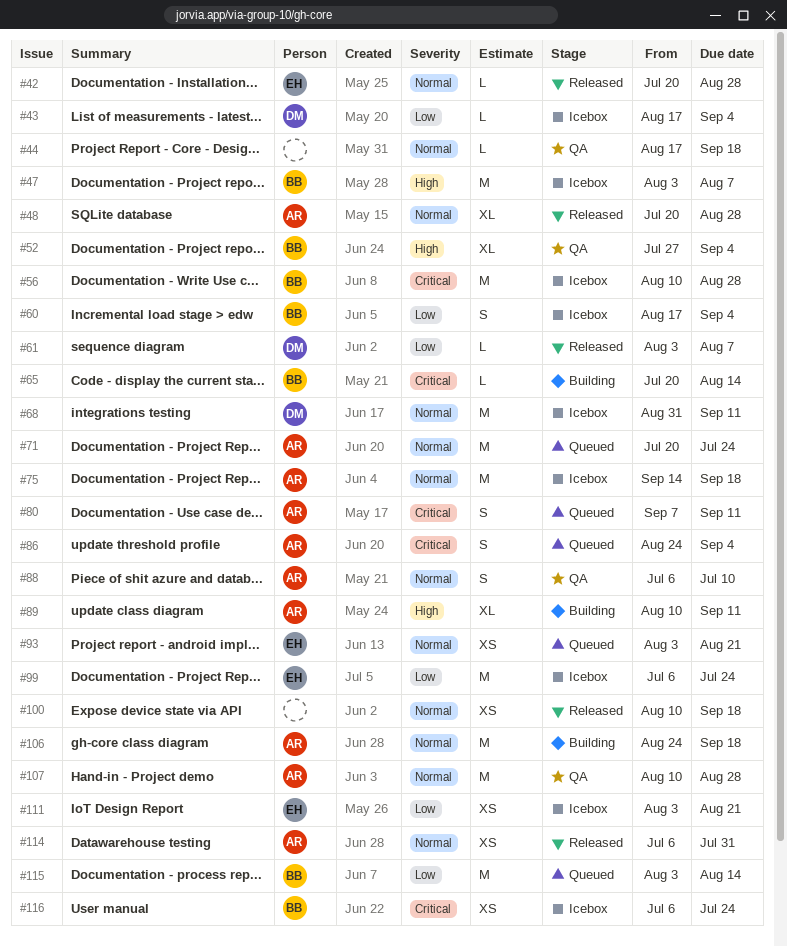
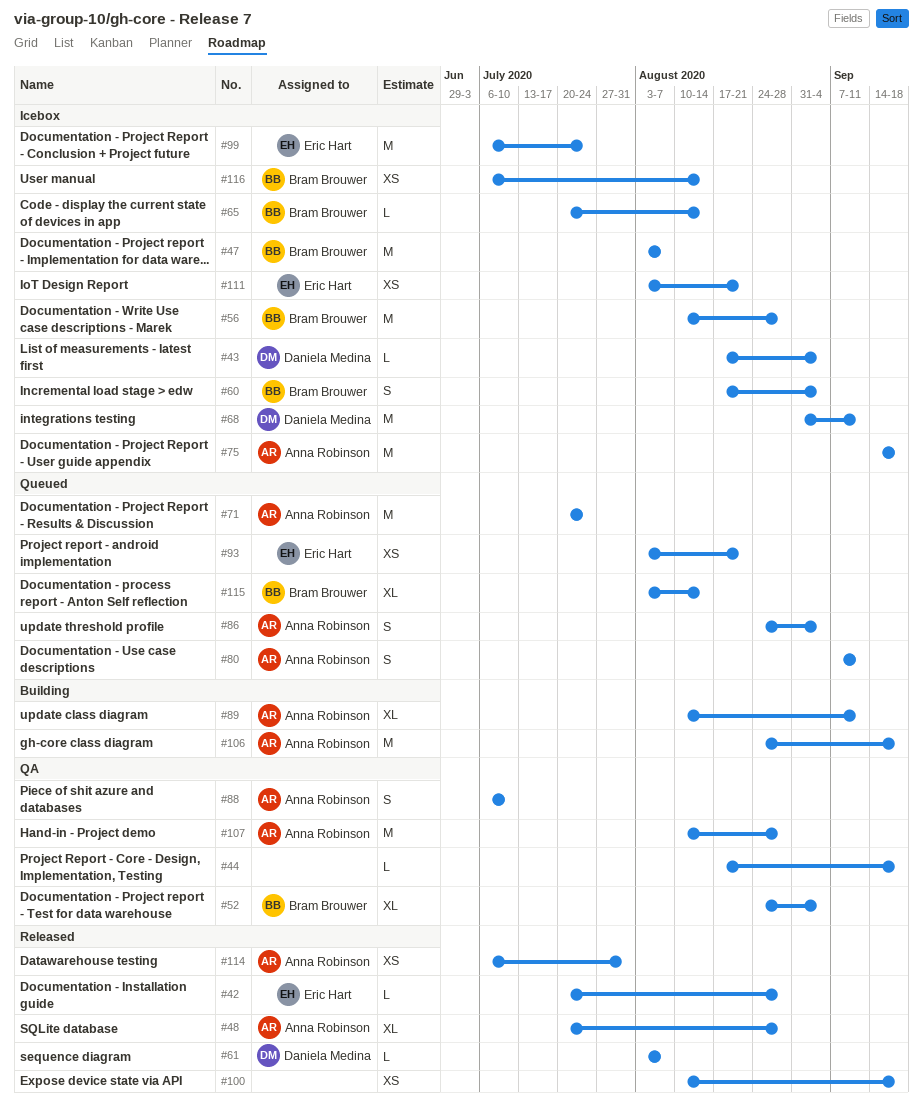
#52, start: Jul 27 -> Aug 24
#65, status: Building -> Icebox
#115, estimate: M -> XL
#116, due: Jul 24 -> Aug 14

